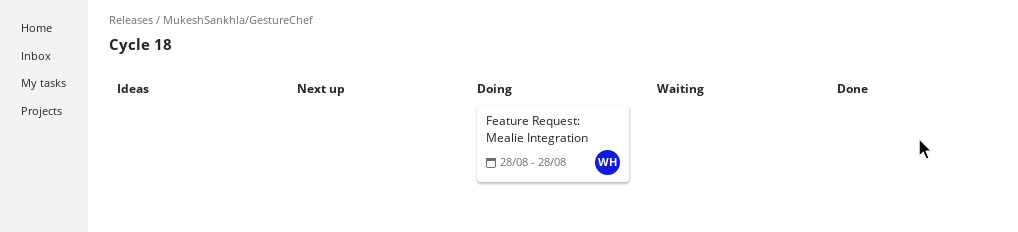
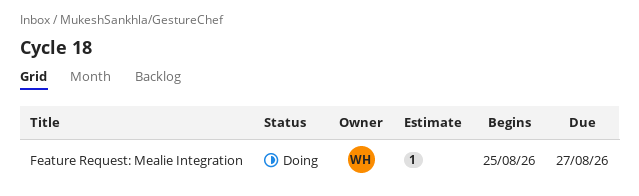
Feature Request: Mealie Integration, start: Aug 28 -> Aug 25
Feature Request: Mealie Integration, due: Aug 28 -> Aug 27

